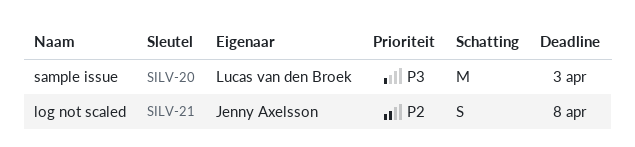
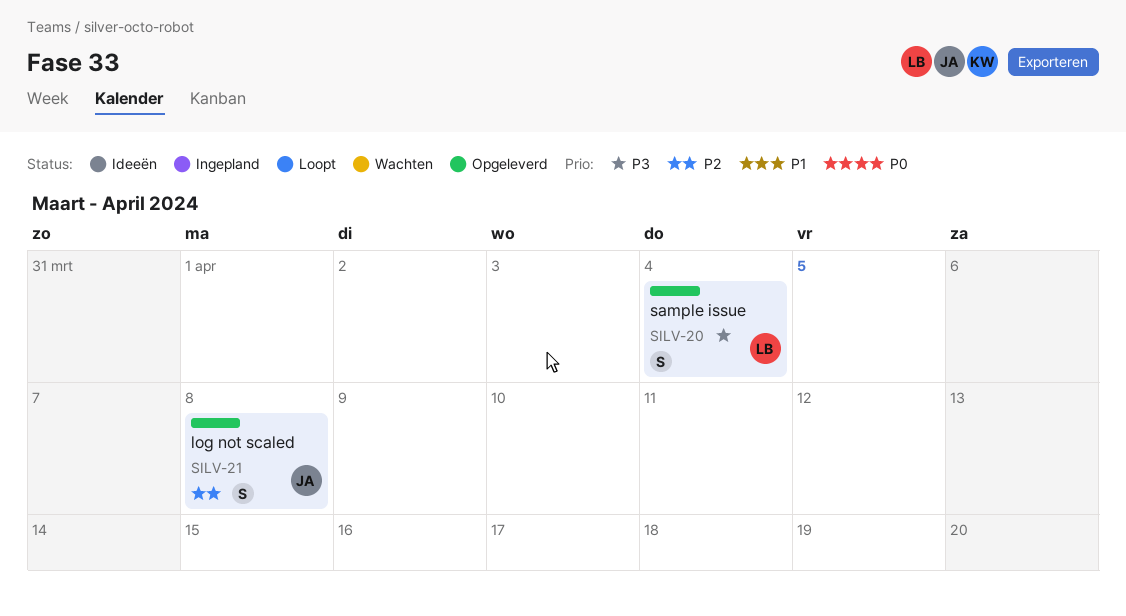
SILV-20, estimate: M -> S
SILV-20, due: Apr 3 -> Apr 4

